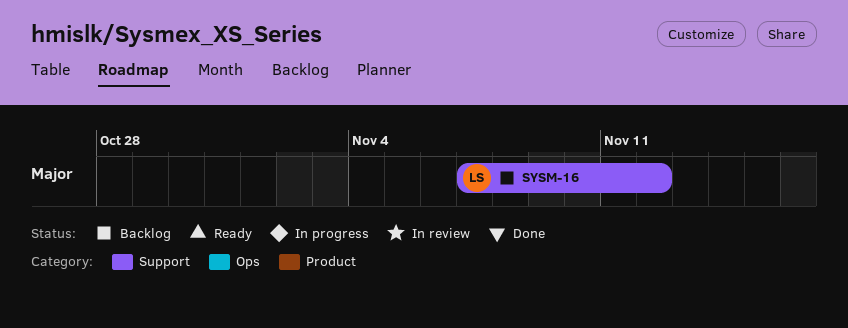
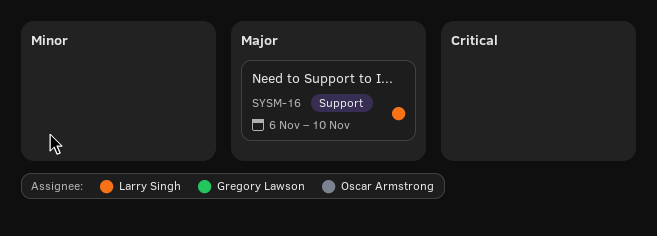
SYSM-16, start: Nov 7 -> Nov 6
SYSM-16, due: Nov 12 -> Nov 10

